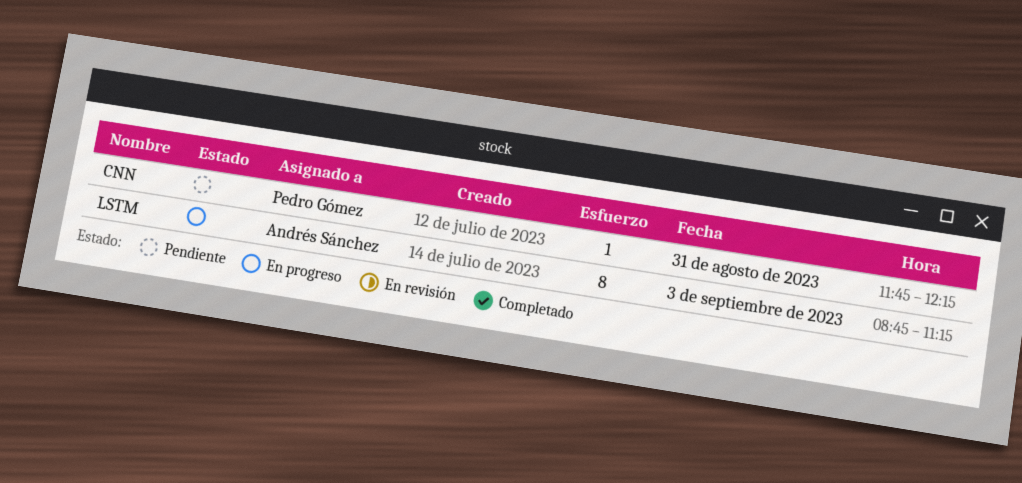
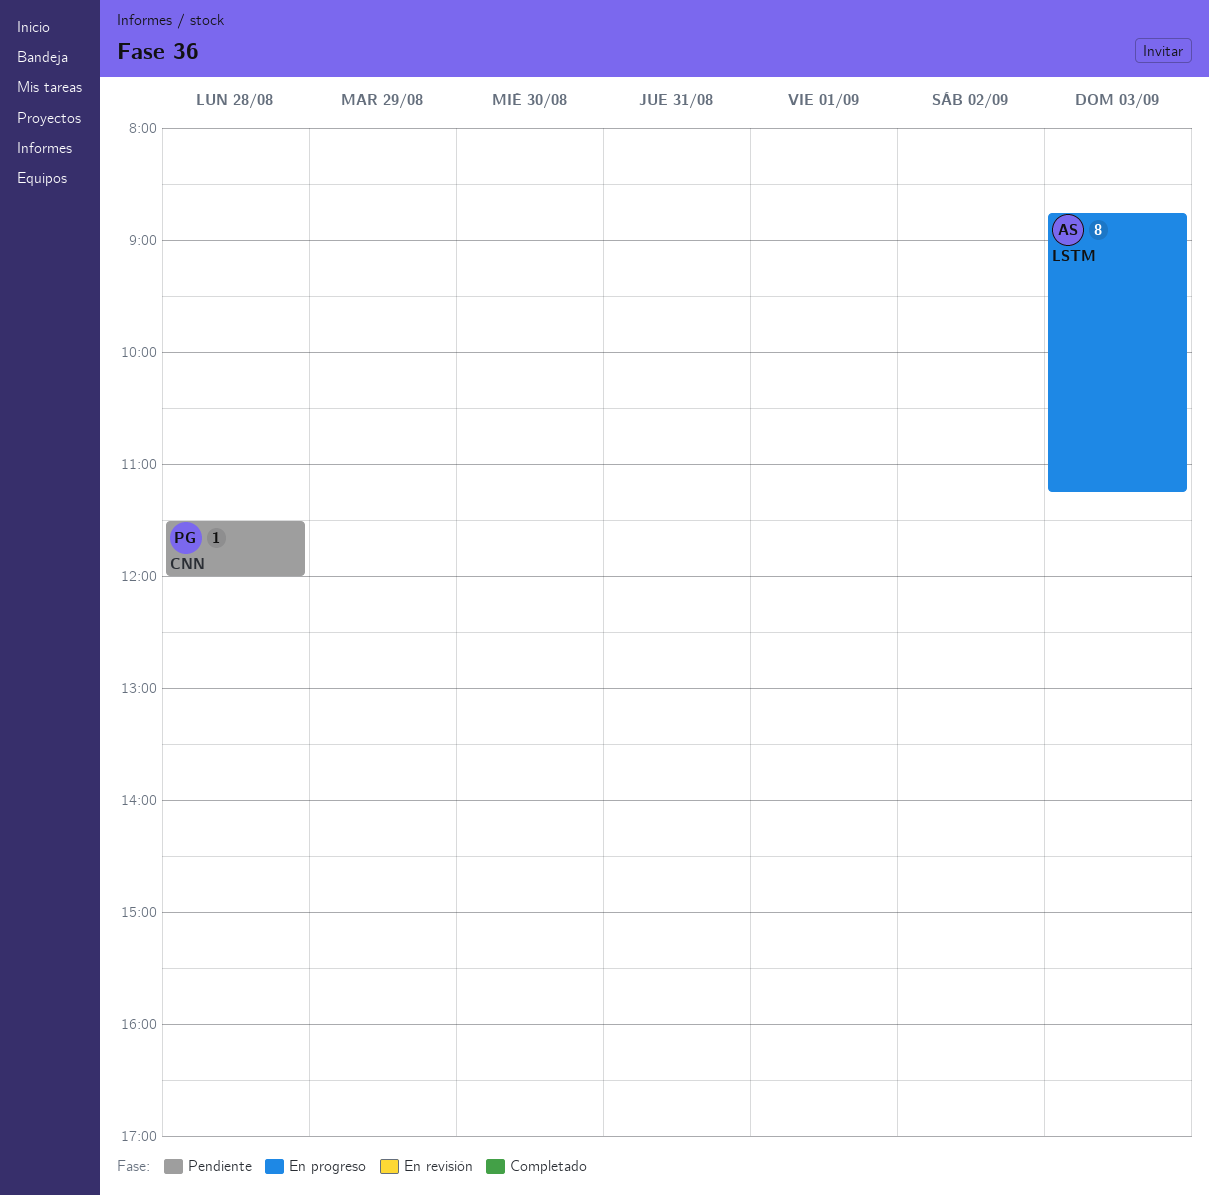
CNN, day: Aug 31 -> Aug 28
CNN, begins: 11:45 -> 11:30
CNN, ends: 12:15 -> 12:00

